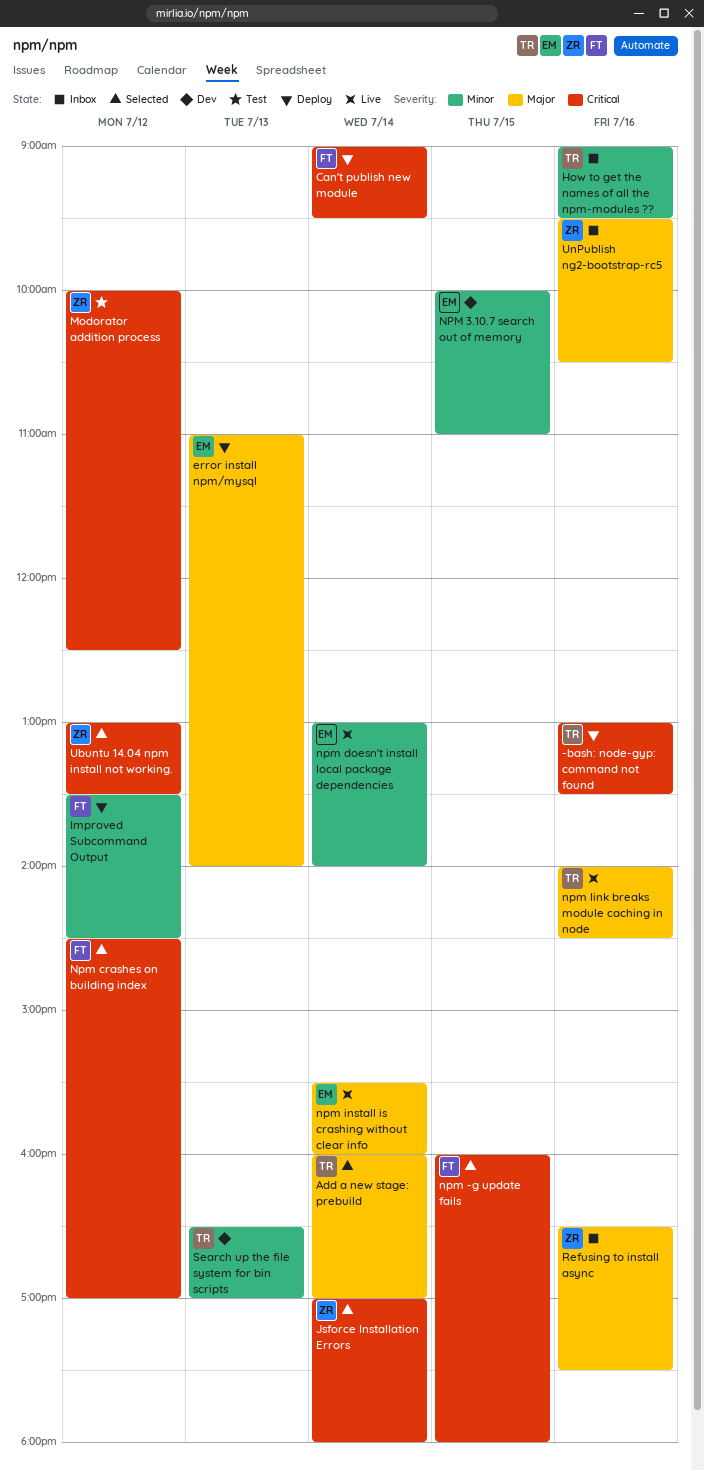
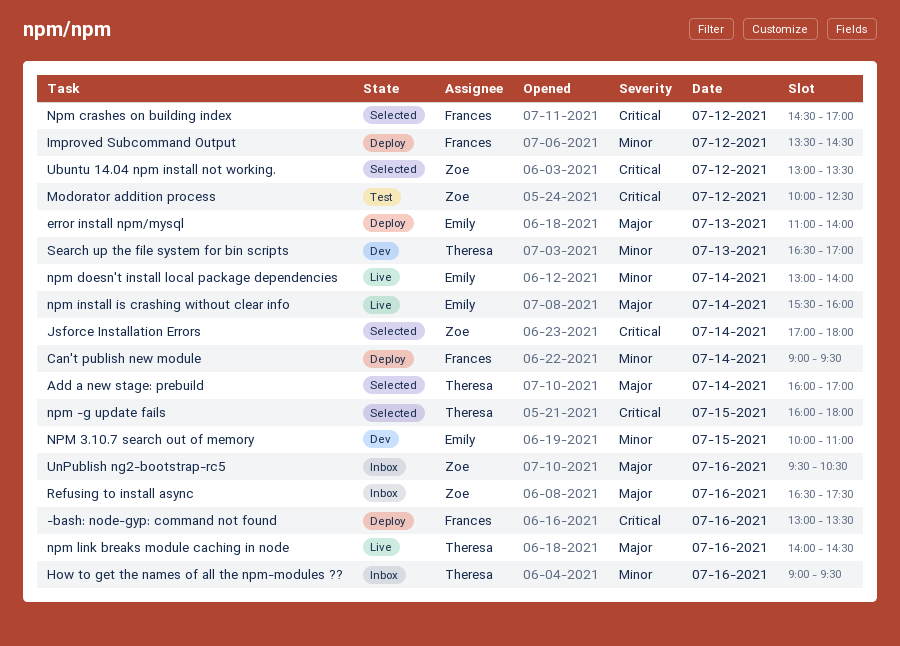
-bash: node-gyp: command not found, owner: Theresa -> Frances
Can't publish new module, priority: Critical -> Minor
npm -g update fails, owner: Frances -> Theresa

